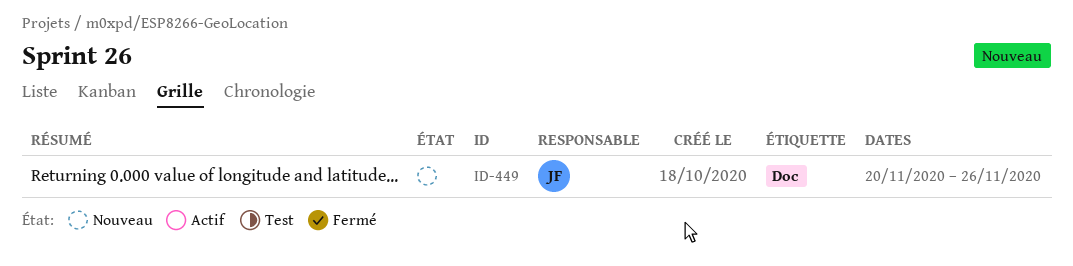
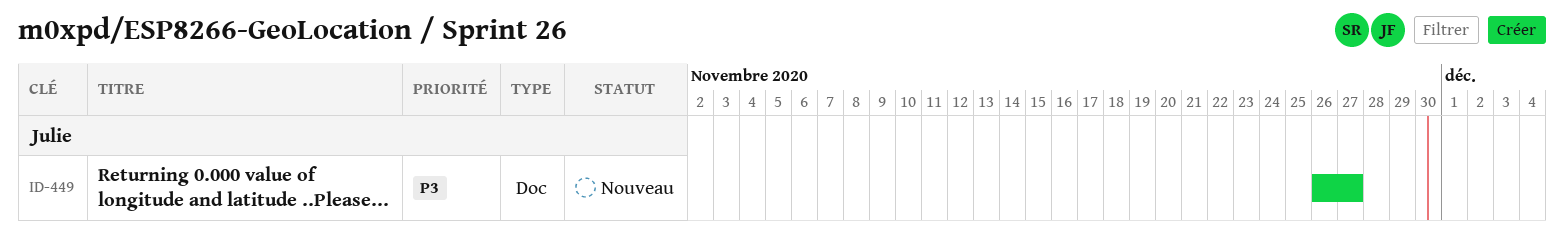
ID-449, start: Nov 20 -> Nov 26
ID-449, due: Nov 26 -> Nov 27

